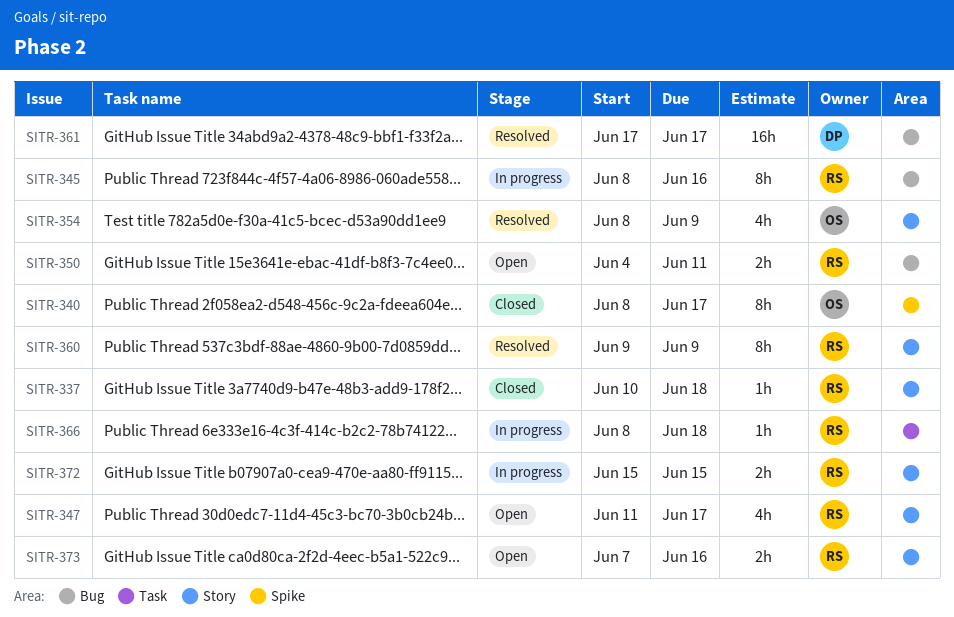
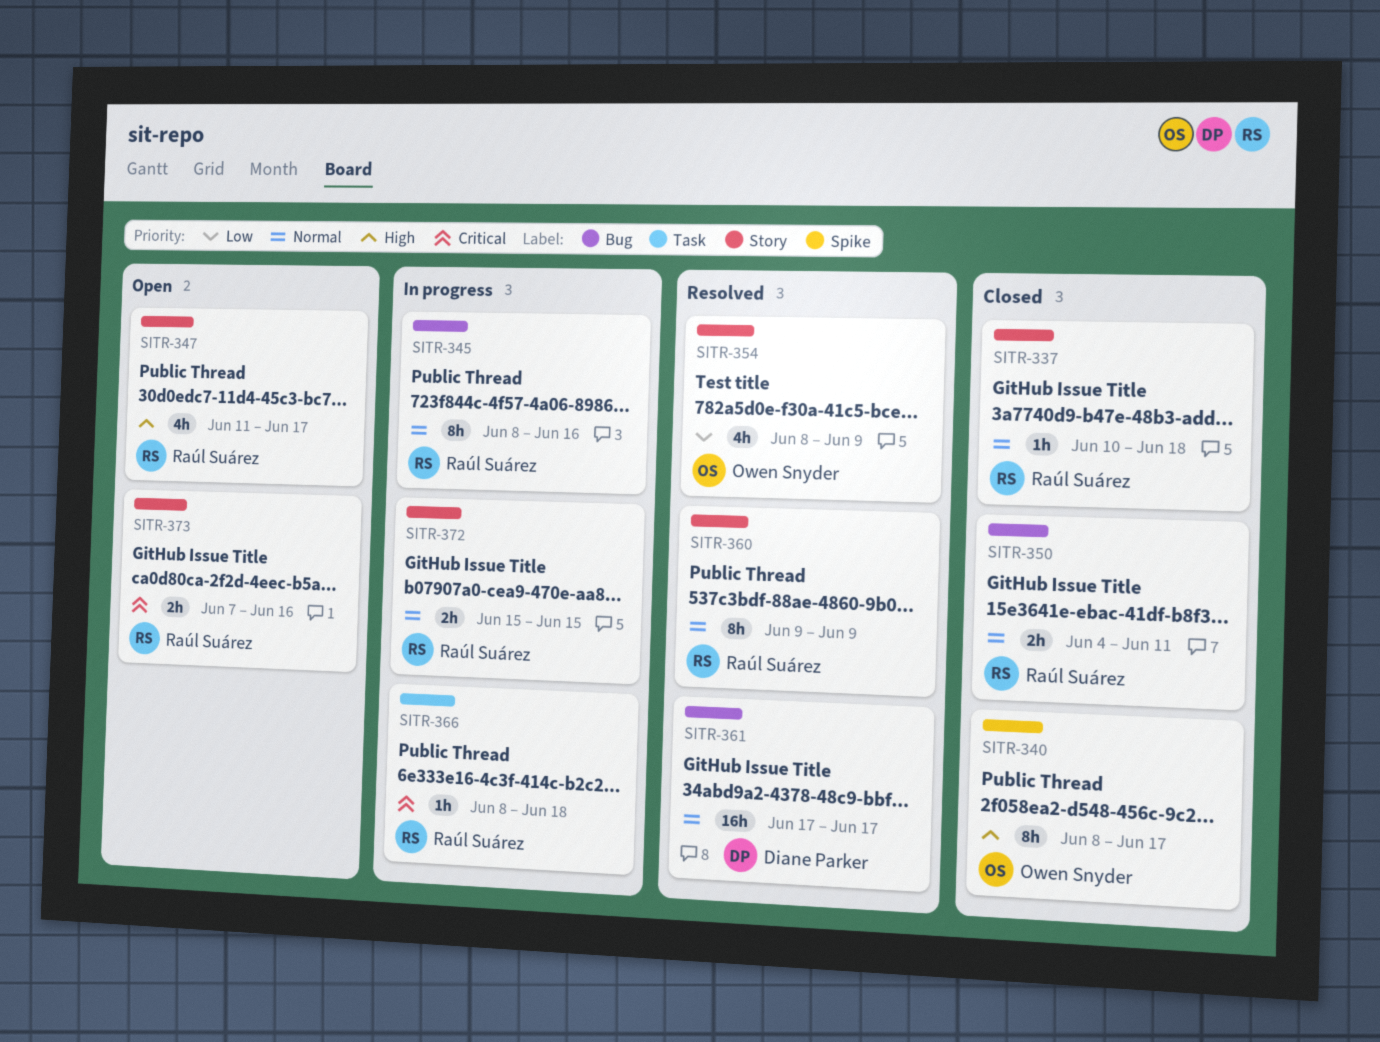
SITR-350, status: Open -> Closed

